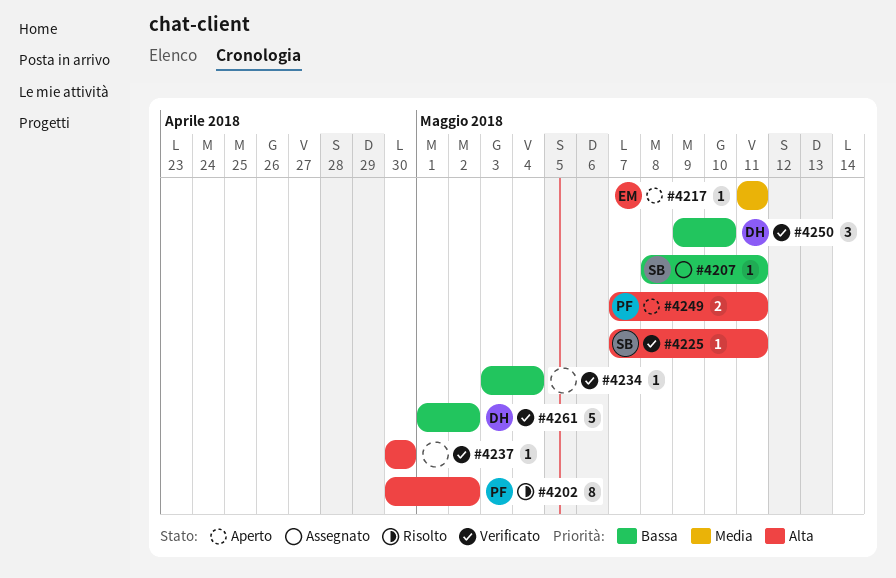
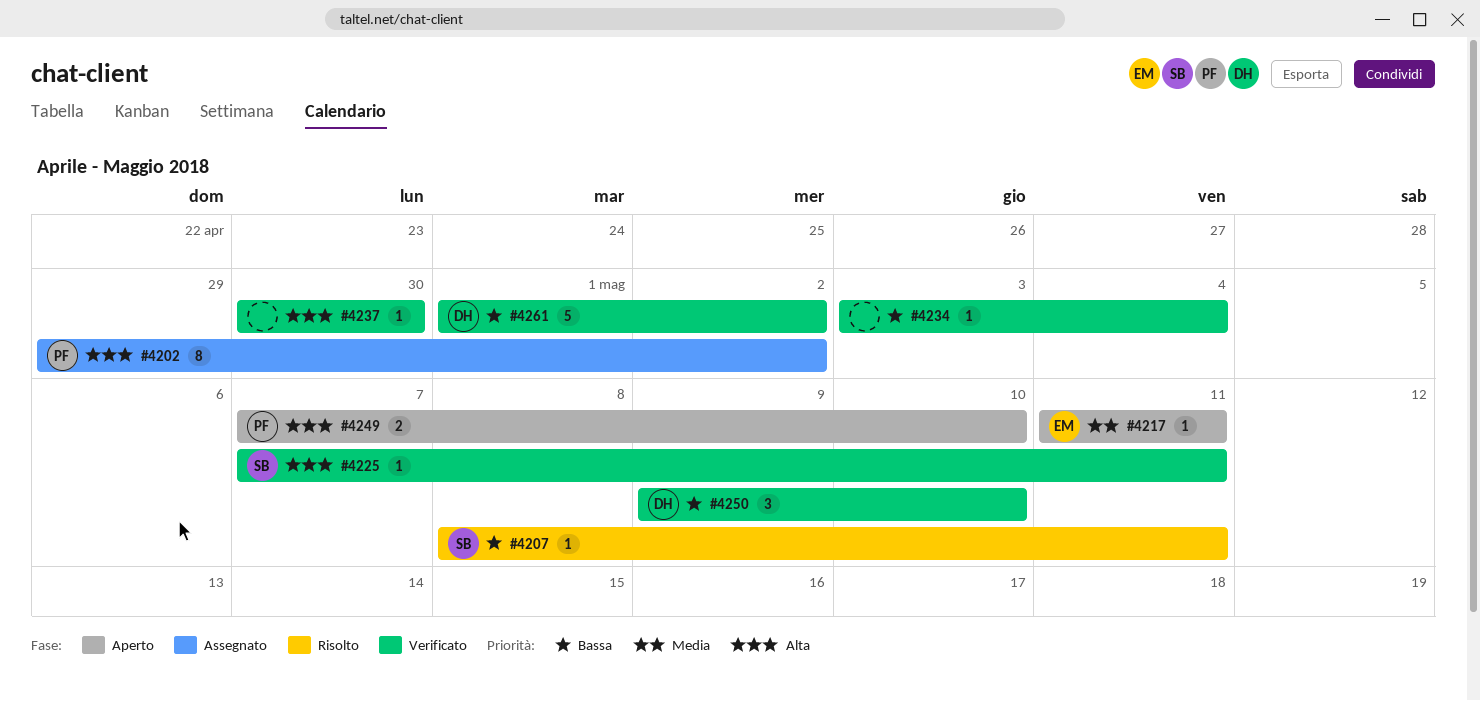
#4202, status: Risolto -> Assegnato
#4202, start: Apr 30 -> Apr 29
#4207, status: Assegnato -> Risolto
#4249, due: May 11 -> May 10

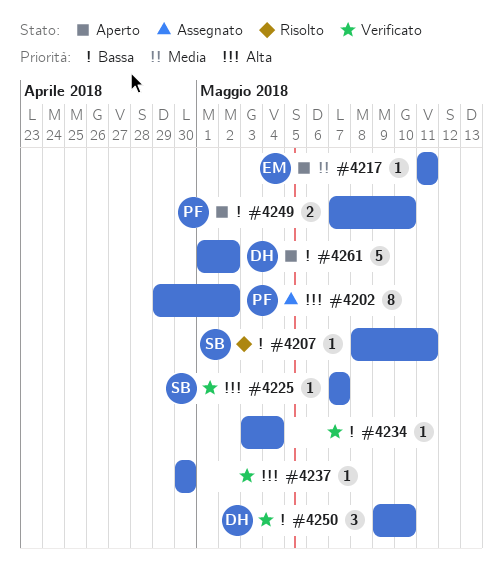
#4225, due: May 11 -> May 7
#4249, priority: Alta -> Bassa
#4261, status: Verificato -> Aperto

